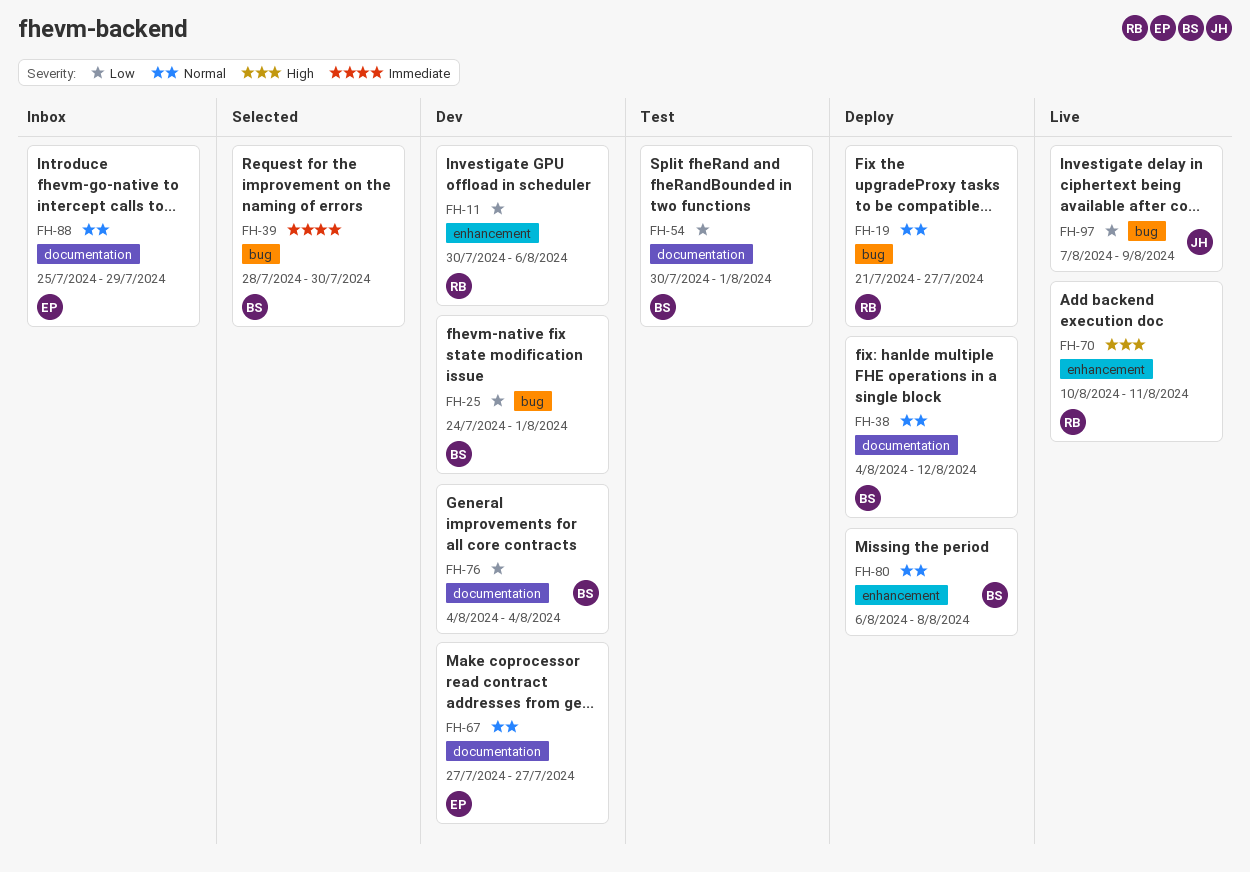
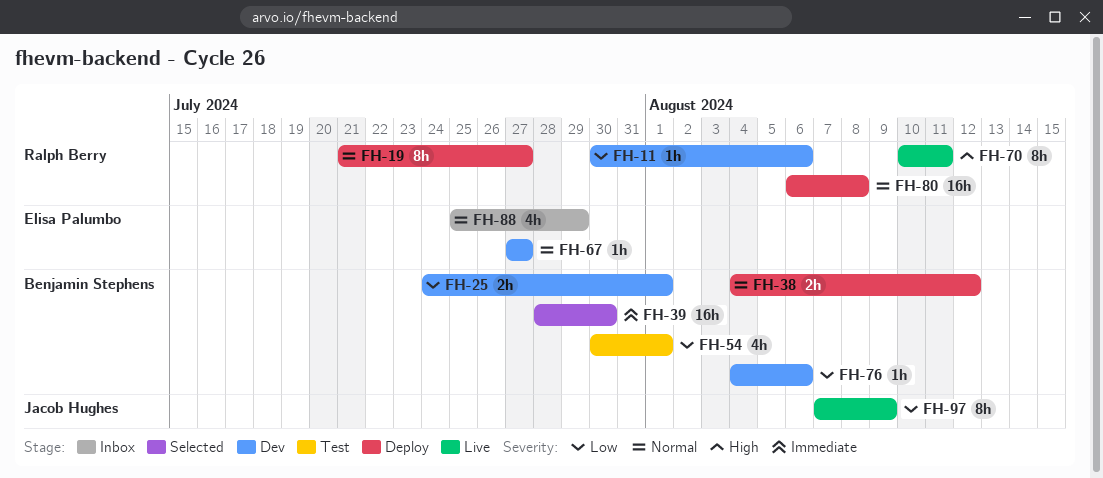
FH-76, due: Aug 4 -> Aug 6
FH-80, owner: Benjamin Stephens -> Ralph Berry

